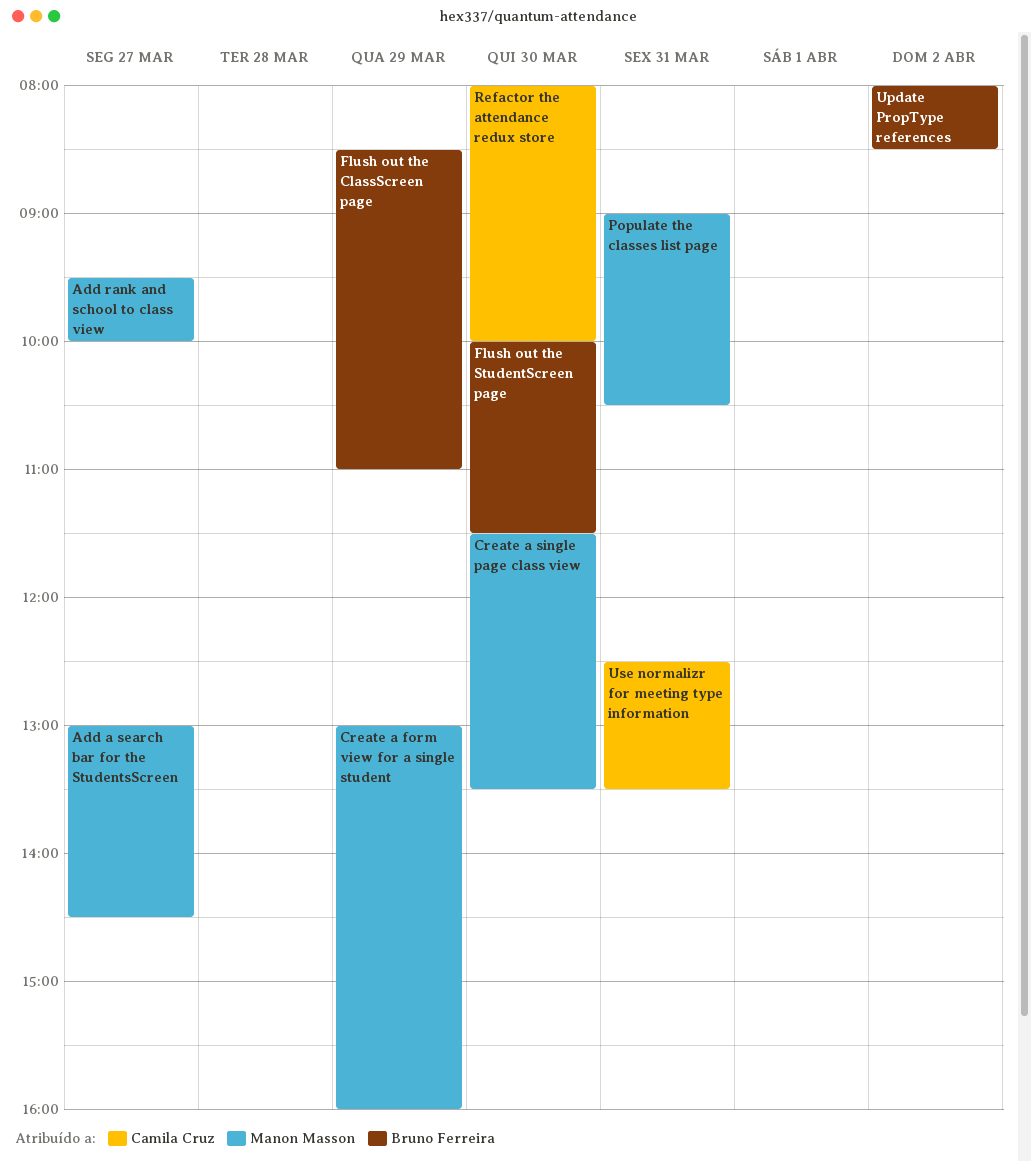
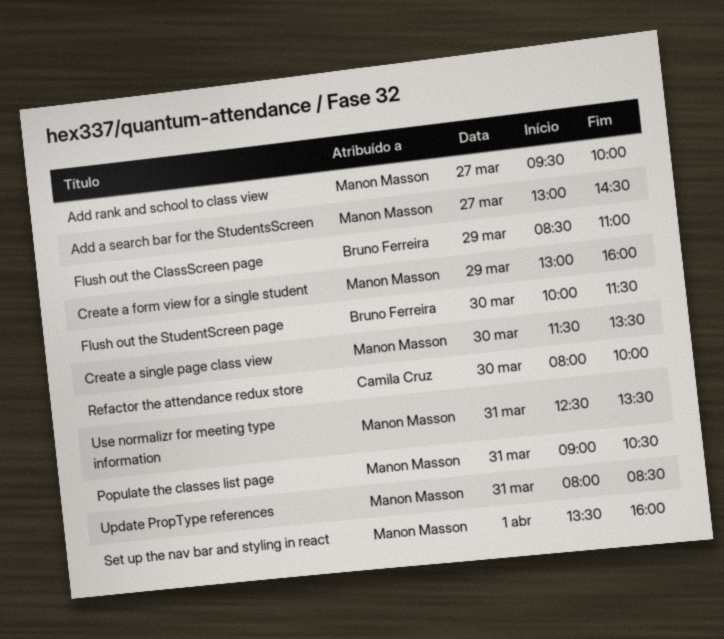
Set up the nav bar and styling in react: none -> present
Update PropType references, owner: Bruno Ferreira -> Manon Masson
Update PropType references, day: Apr 2 -> Mar 31
Use normalizr for meeting type information, owner: Camila Cruz -> Manon Masson

